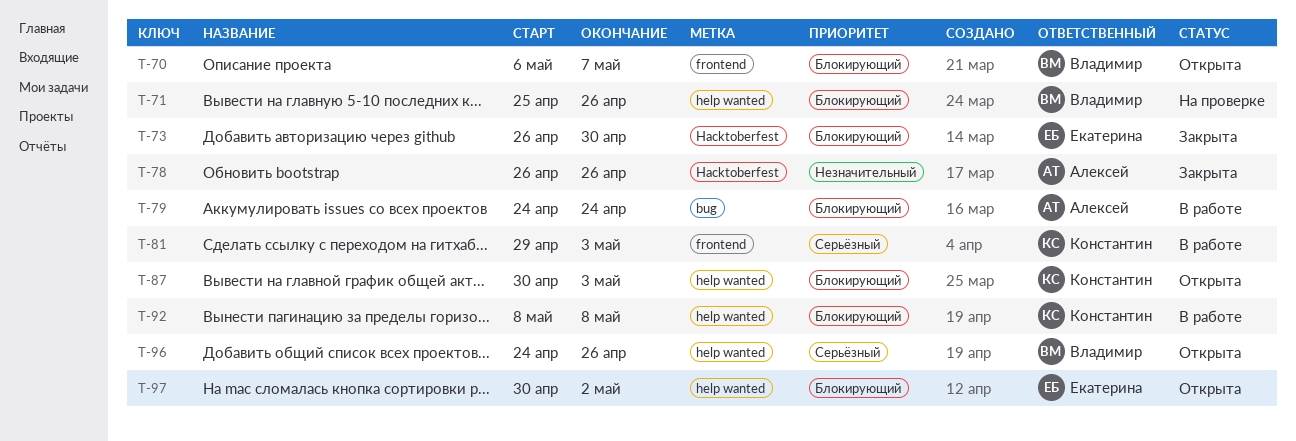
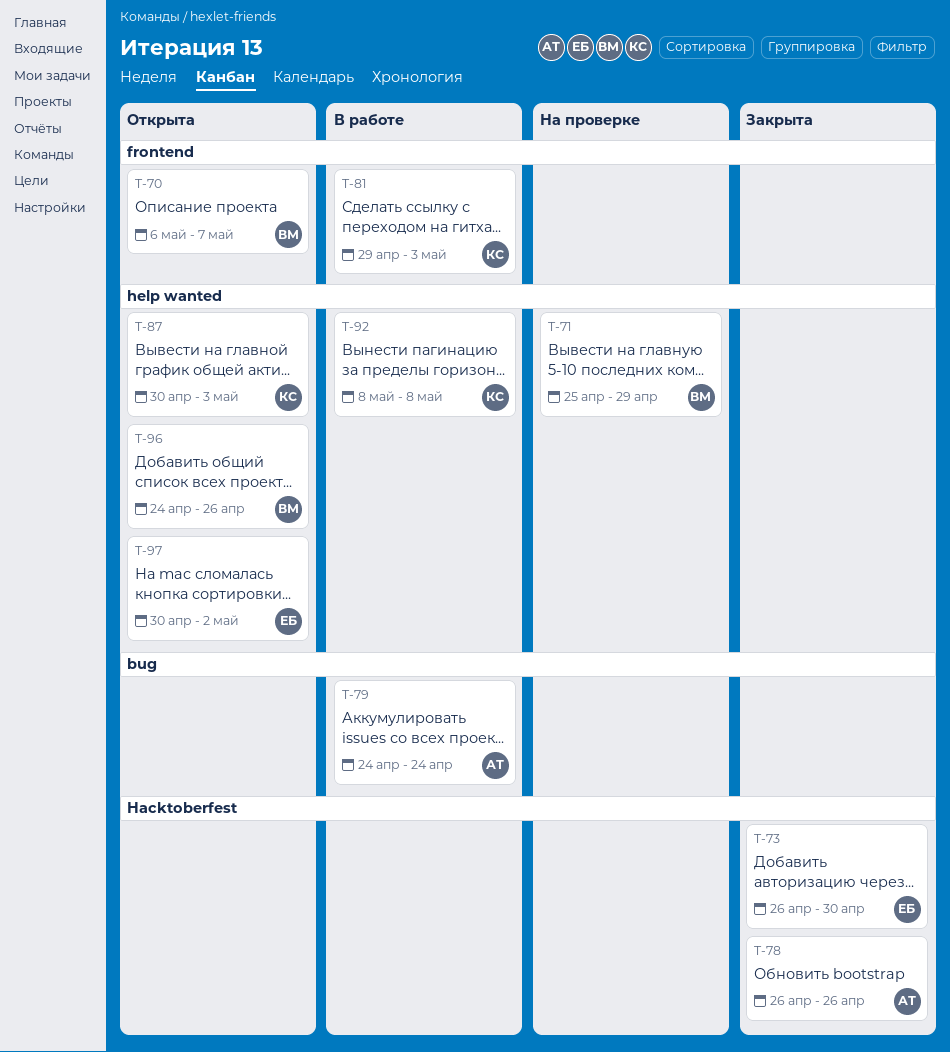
T-71, due: Apr 26 -> Apr 29

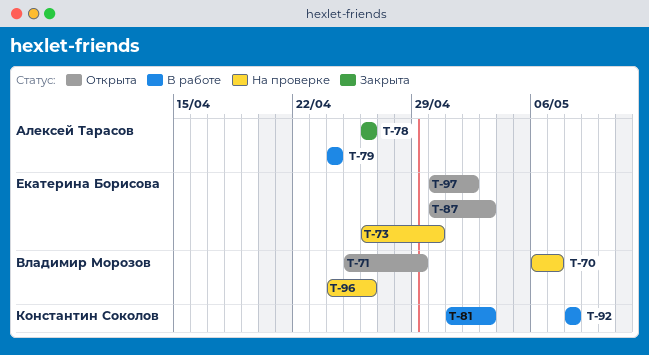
T-70, status: Открыта -> На проверке
T-71, status: На проверке -> Открыта
T-73, status: Закрыта -> На проверке
T-81, start: Apr 29 -> May 1
T-87, owner: Константин Соколов -> Екатерина Борисова
T-96, status: Открыта -> На проверке

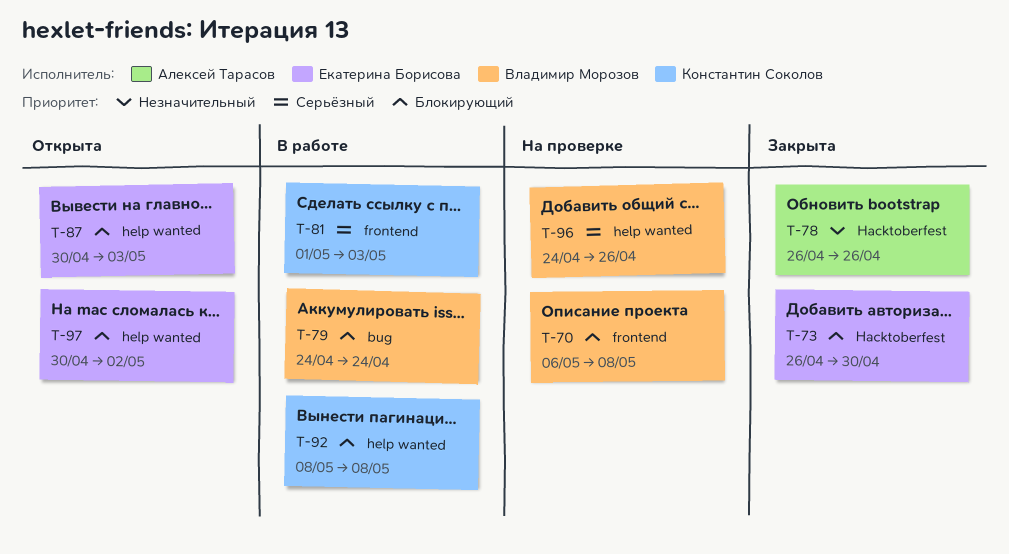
T-70, due: May 7 -> May 8
T-71: present -> none
T-73, status: На проверке -> Закрыта
T-79, owner: Алексей Тарасов -> Владимир Морозов

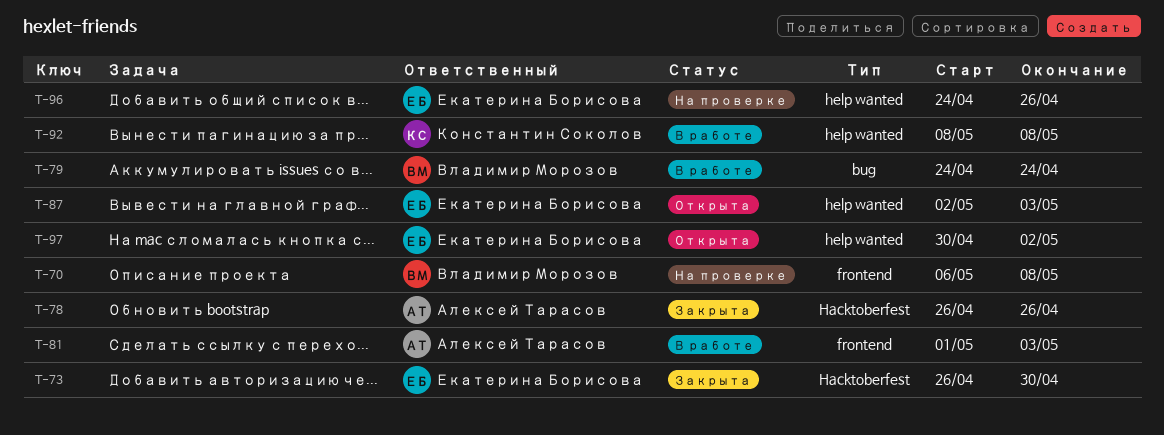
T-81, owner: Константин Соколов -> Алексей Тарасов
T-87, start: Apr 30 -> May 2
T-96, owner: Владимир Морозов -> Екатерина Борисова

